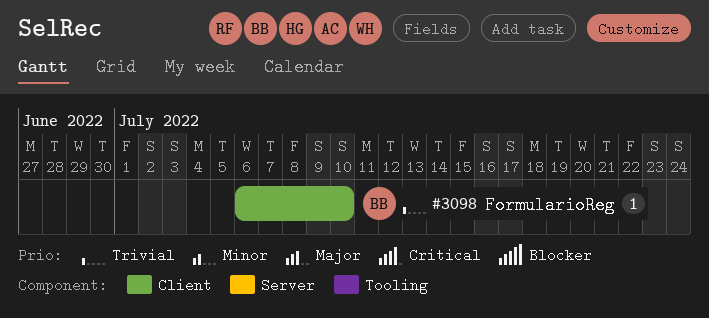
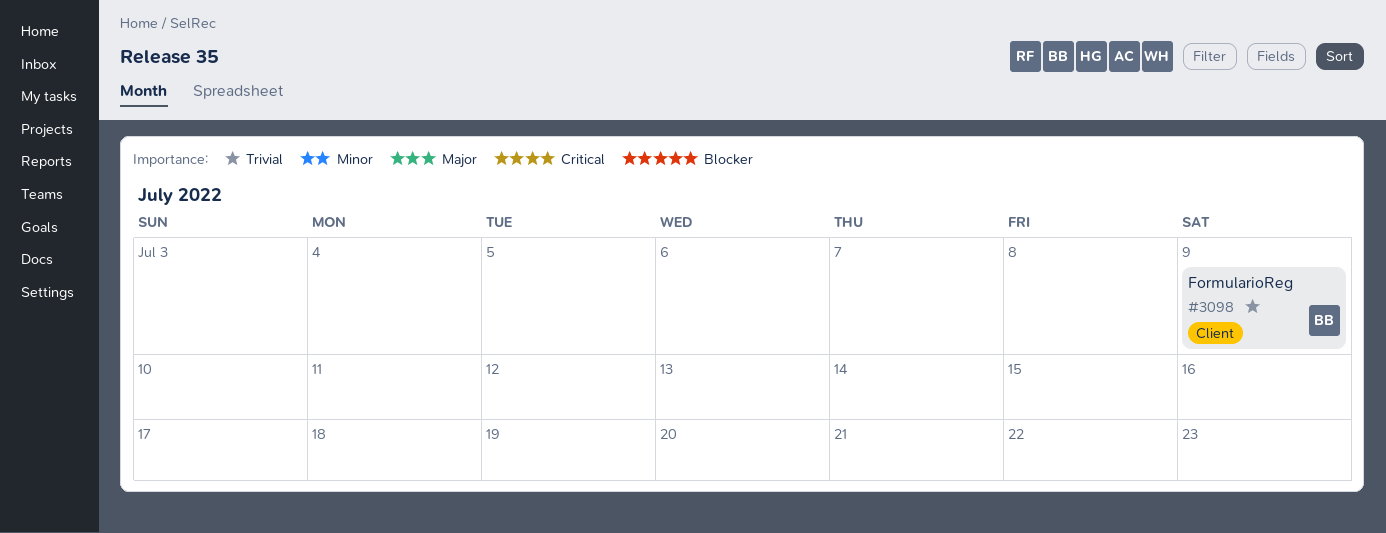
#3098, due: Jul 10 -> Jul 9

